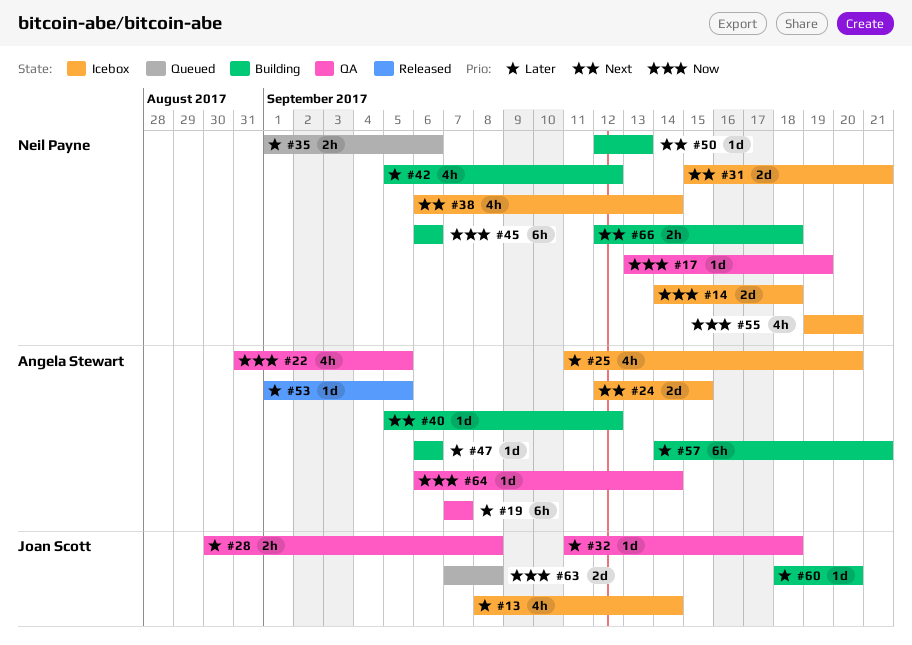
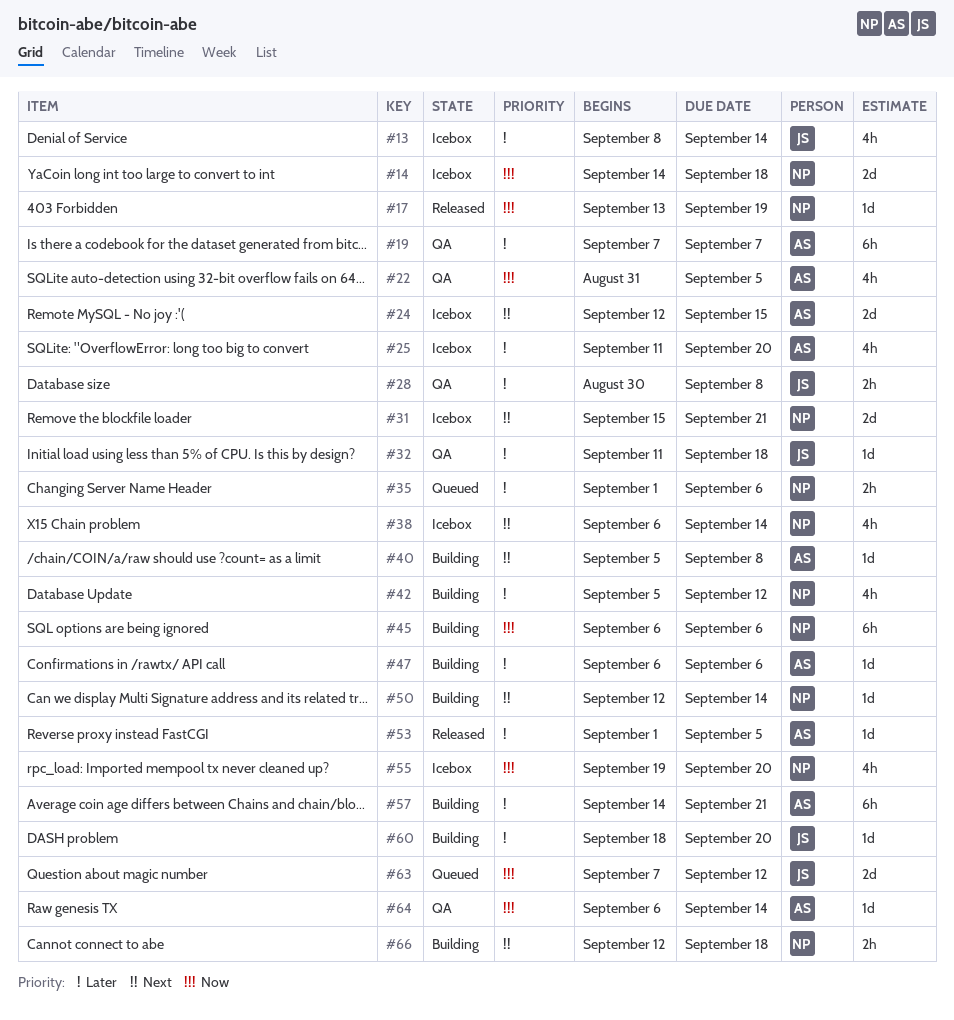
#17, status: QA -> Released
#40, due: Sep 12 -> Sep 8
#50, due: Sep 13 -> Sep 14
#63, due: Sep 8 -> Sep 12

